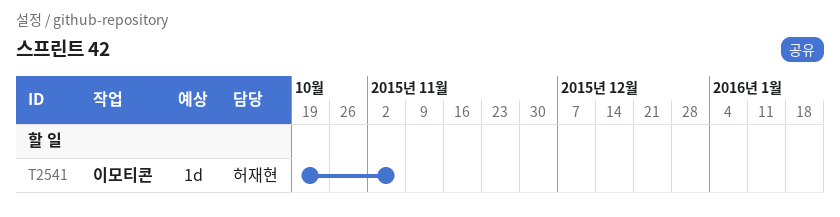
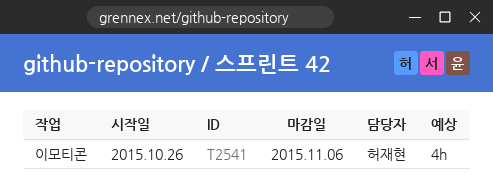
T2541, estimate: 1d -> 4h
T2541, start: Oct 19 -> Oct 26

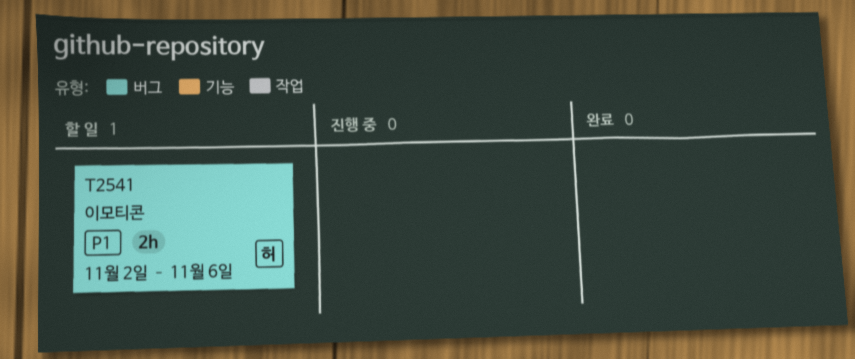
T2541, estimate: 4h -> 2h
T2541, start: Oct 26 -> Nov 2

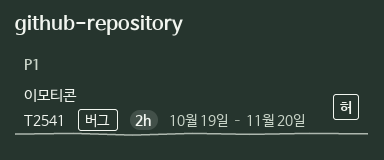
T2541, start: Nov 2 -> Oct 19
T2541, due: Nov 6 -> Nov 20

